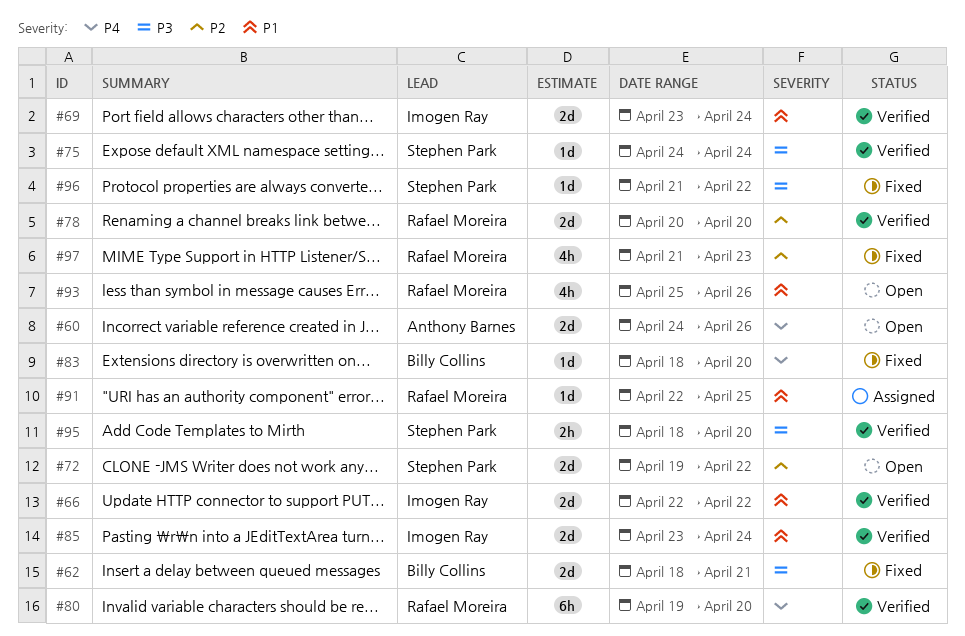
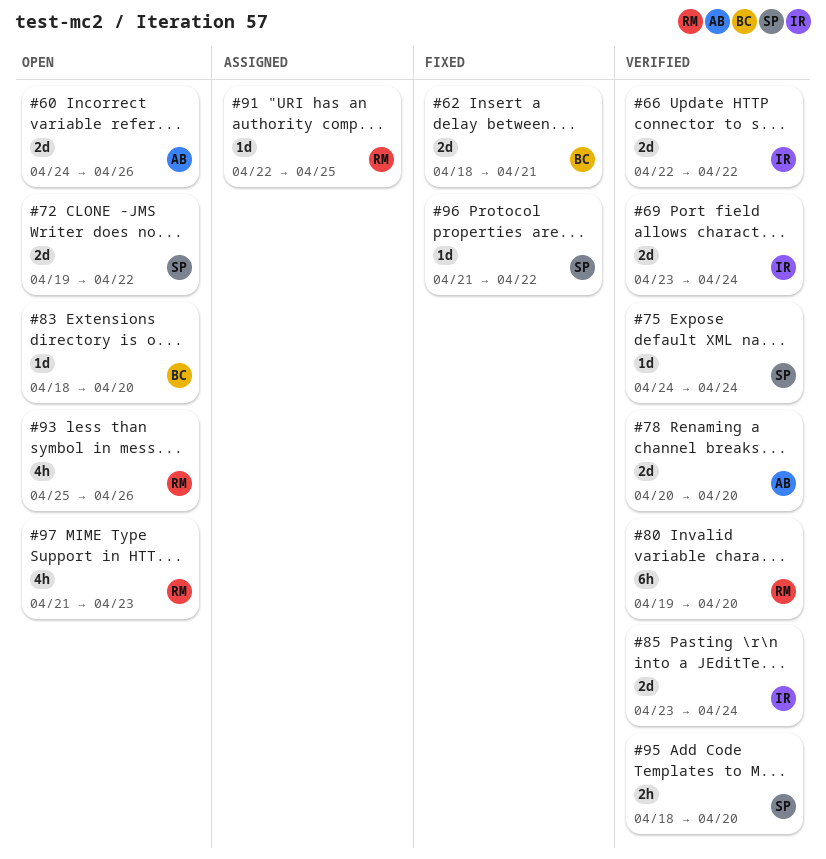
#78, owner: Rafael Moreira -> Anthony Barnes
#83, status: Fixed -> Open
#97, status: Fixed -> Open

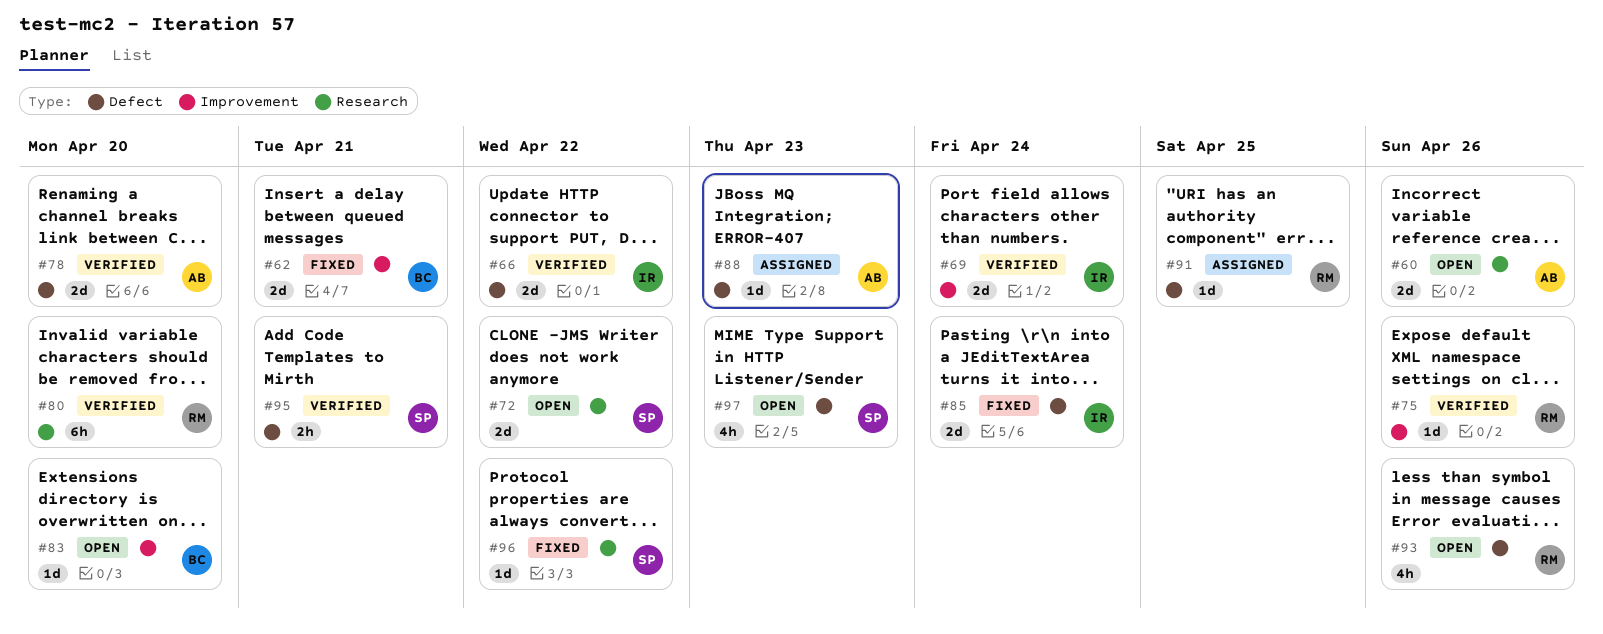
#75, owner: SP -> RM
#75, due: Apr 24 -> Apr 26
#85, status: Verified -> Fixed
#88: none -> present
#95, due: Apr 20 -> Apr 21
#97, owner: RM -> SP

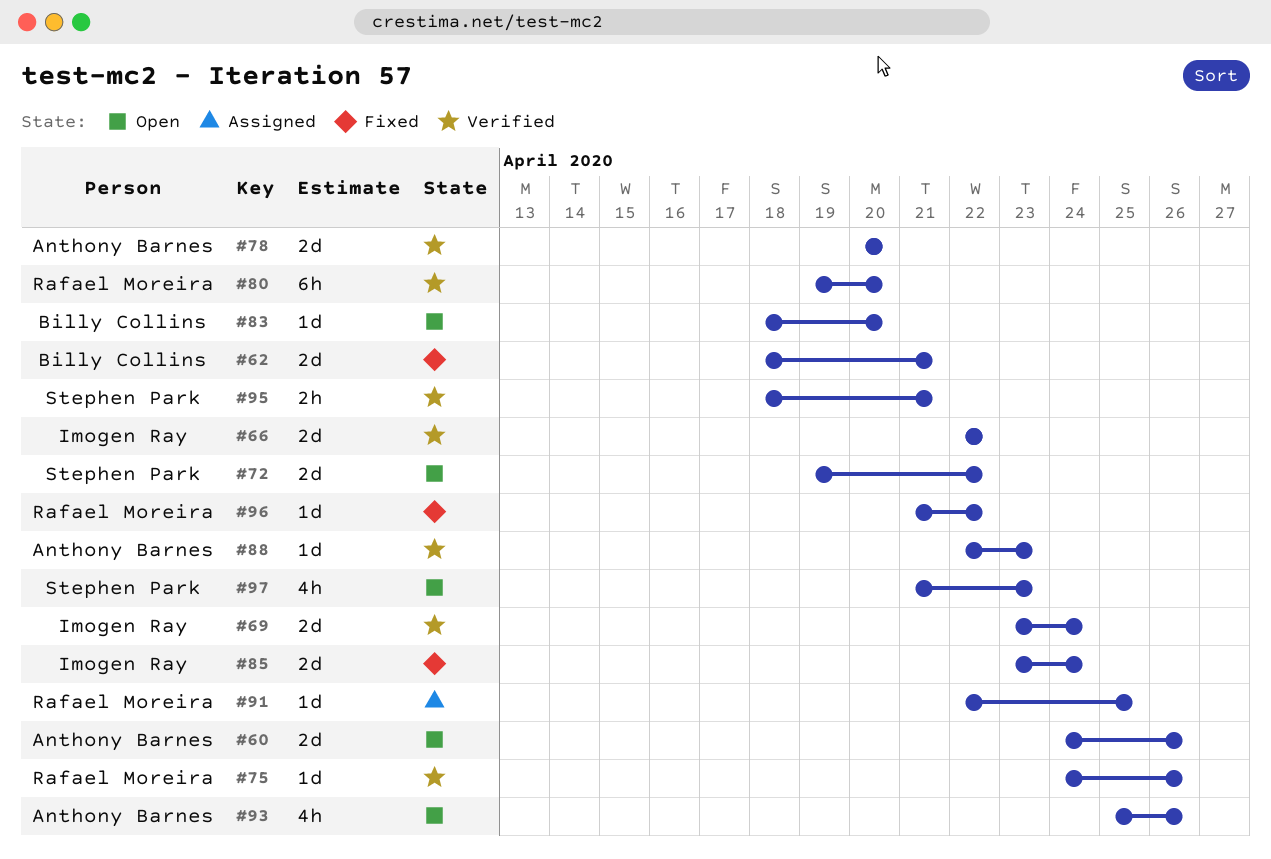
#88, status: Assigned -> Verified
#93, owner: Rafael Moreira -> Anthony Barnes
#96, owner: Stephen Park -> Rafael Moreira

